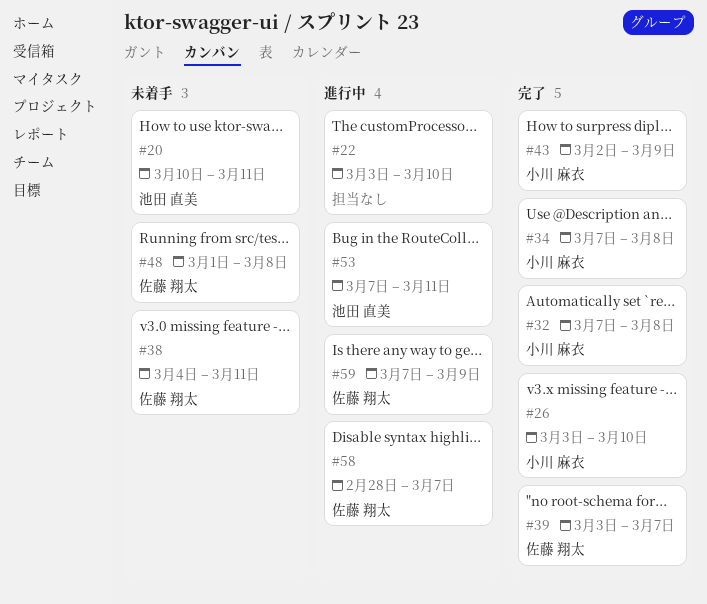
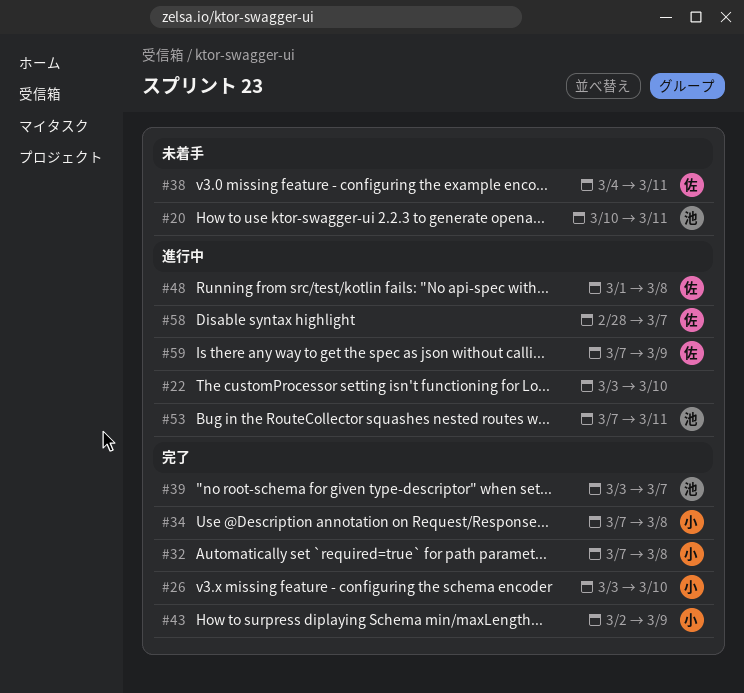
#39, owner: 佐藤 翔太 -> 池田 直美
#48, status: 未着手 -> 進行中

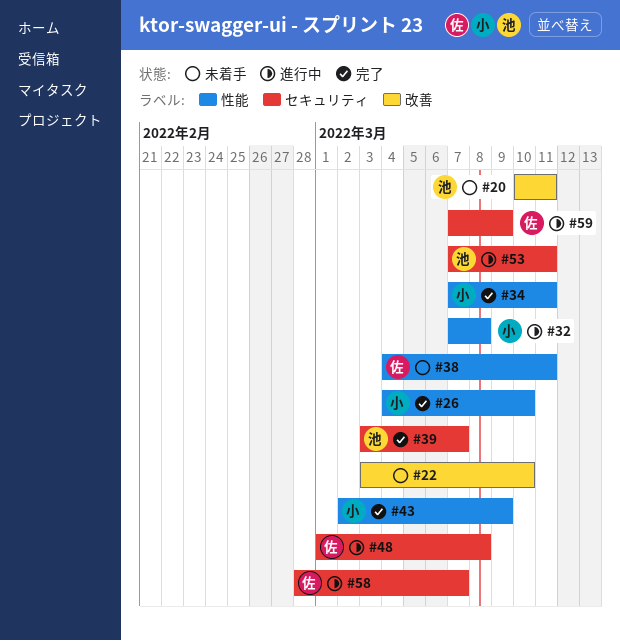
#22, status: 進行中 -> 未着手
#26, start: Mar 3 -> Mar 4
#32, status: 完了 -> 進行中
#34, due: Mar 8 -> Mar 11

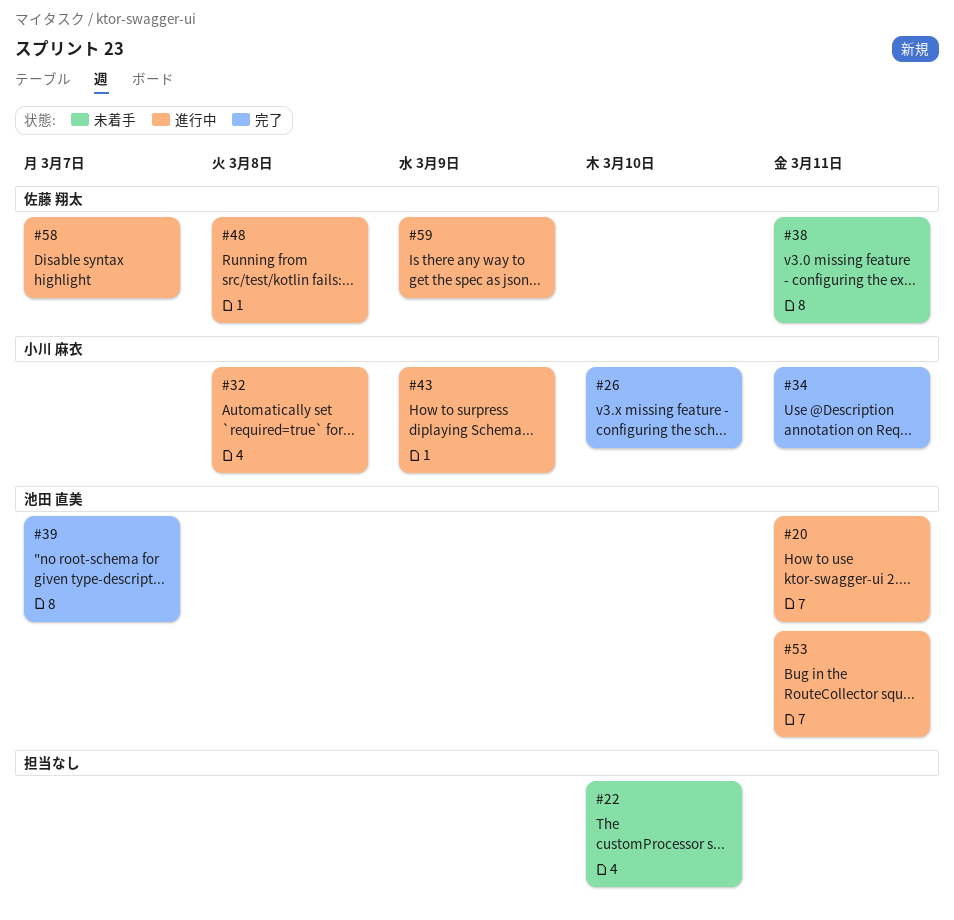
#20, status: 未着手 -> 進行中
#43, status: 完了 -> 進行中

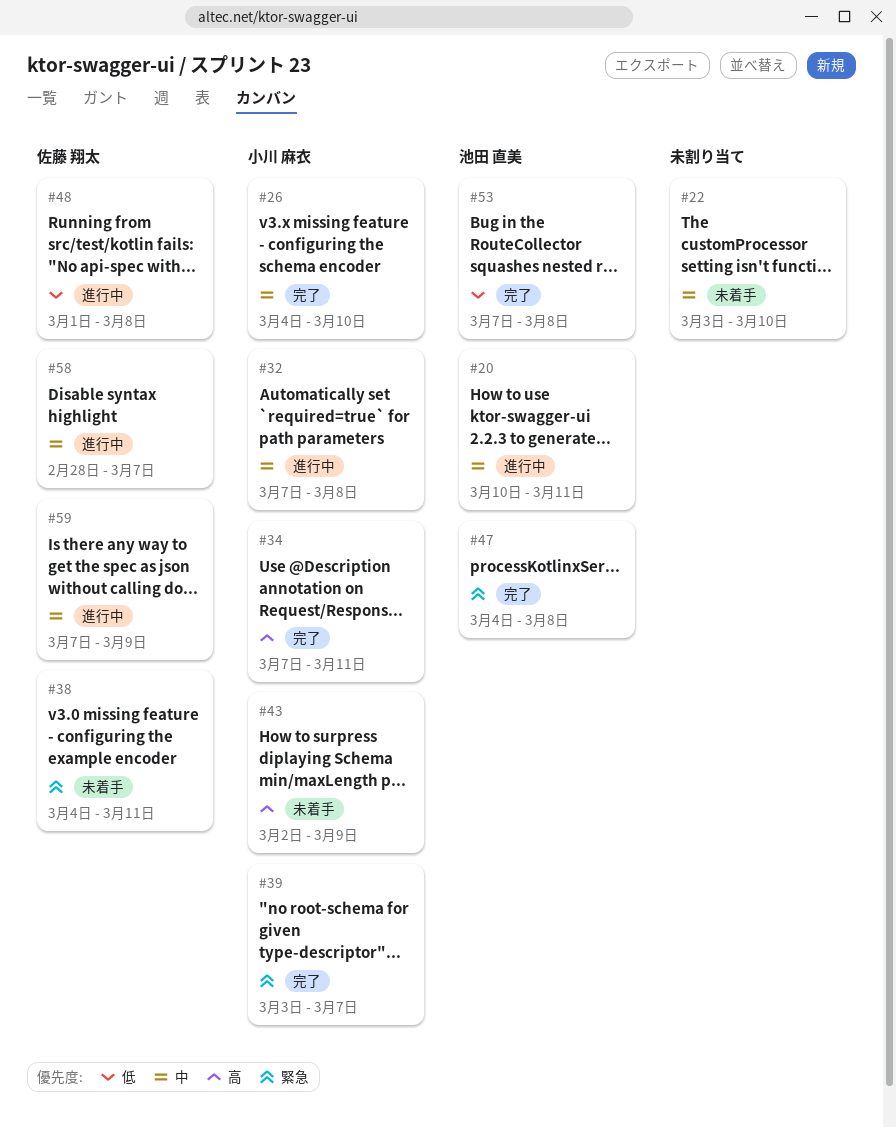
#39, owner: 池田 直美 -> 小川 麻衣
#43, status: 進行中 -> 未着手
#47: none -> present
#53, status: 進行中 -> 完了
#53, due: Mar 11 -> Mar 8

